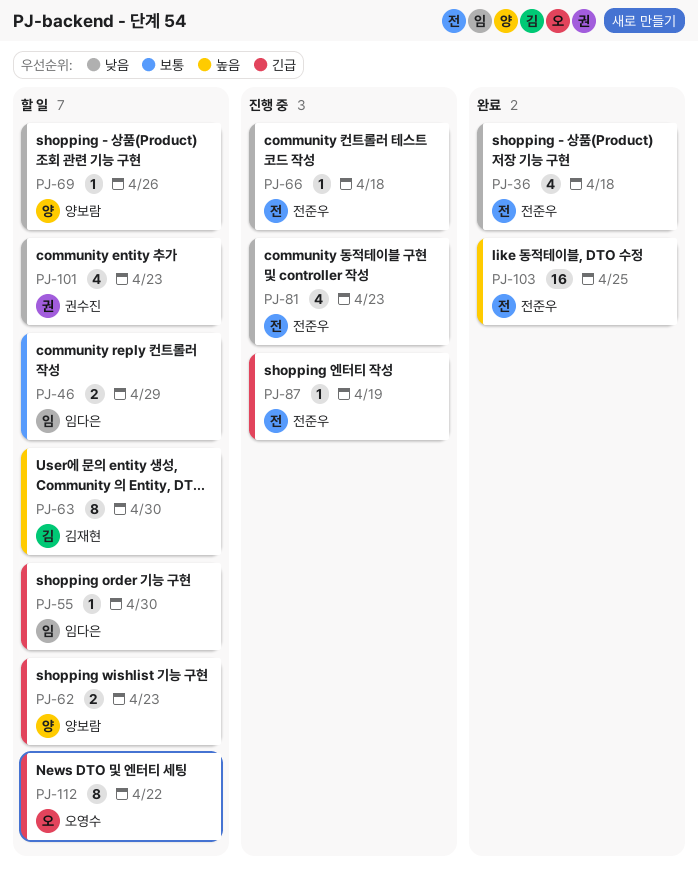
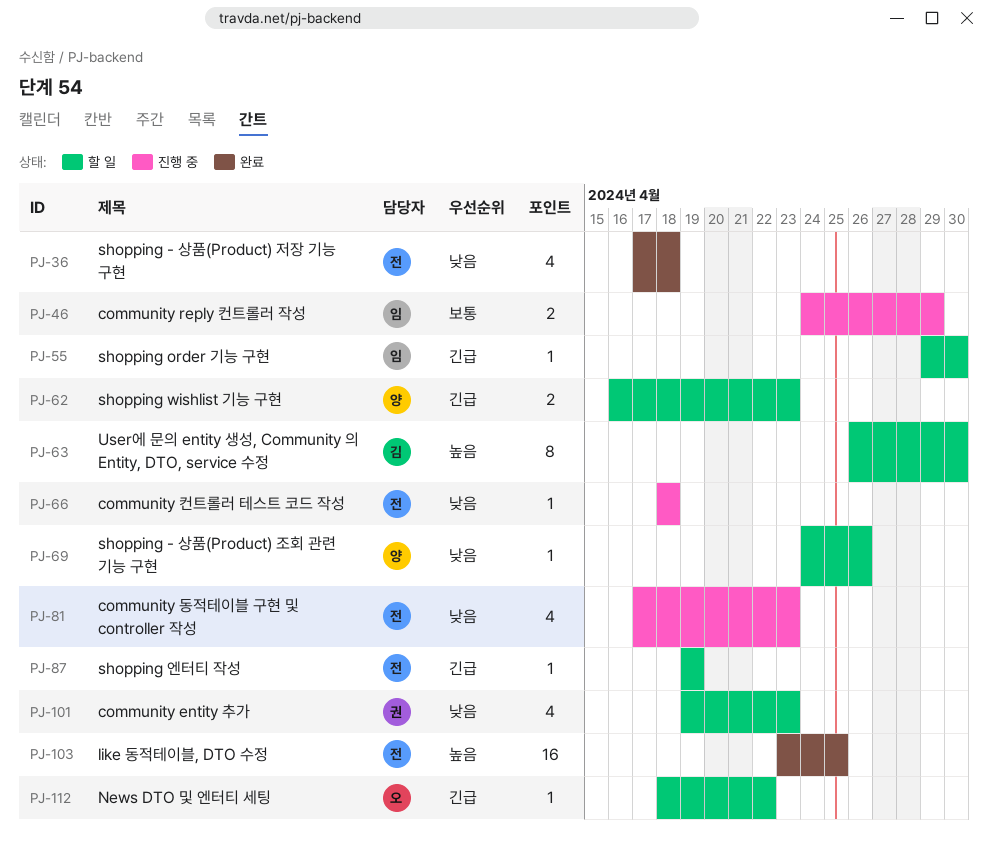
PJ-46, status: 할 일 -> 진행 중
PJ-87, status: 진행 중 -> 할 일
PJ-112, estimate: 8 -> 1

